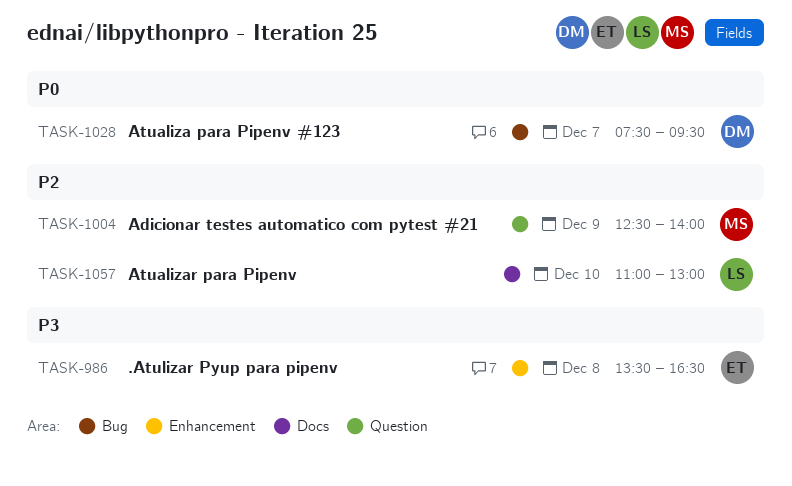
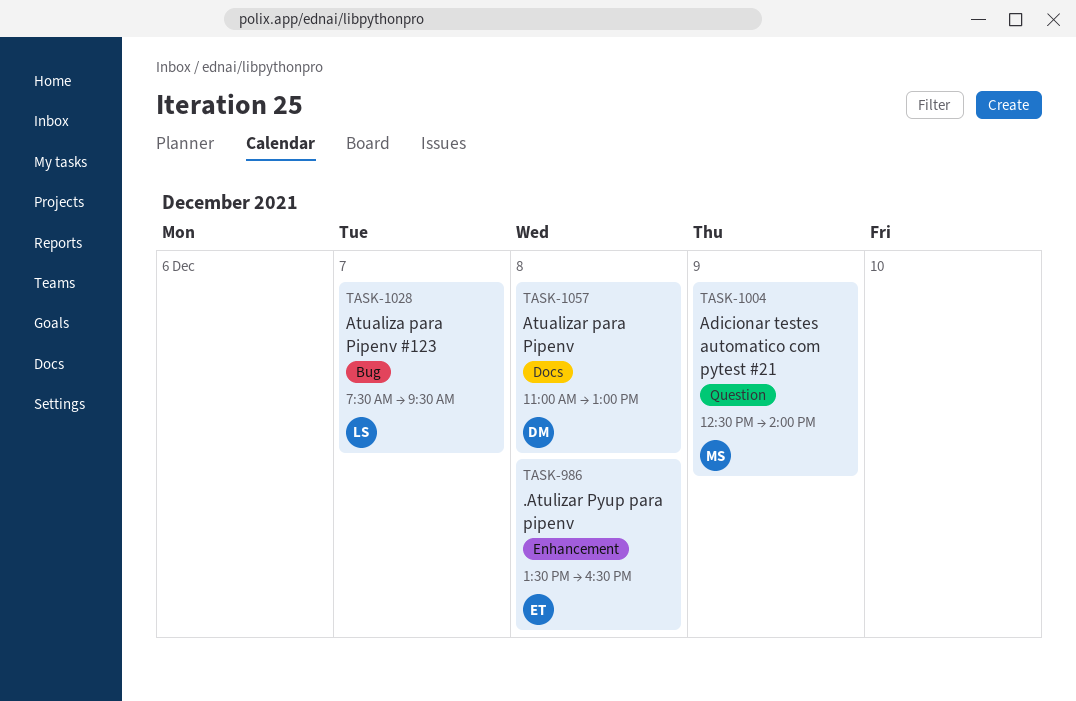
TASK-1028, owner: DM -> LS
TASK-1057, owner: LS -> DM
TASK-1057, day: Dec 10 -> Dec 8

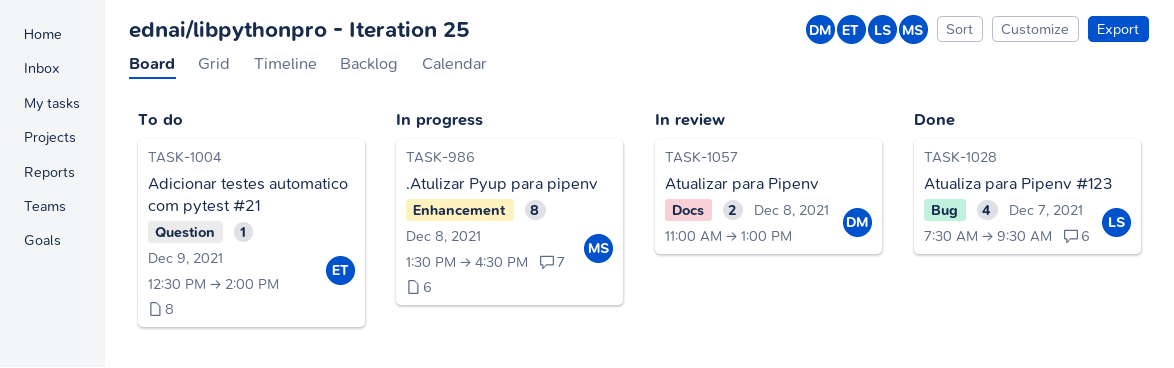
TASK-986, owner: ET -> MS
TASK-1004, owner: MS -> ET

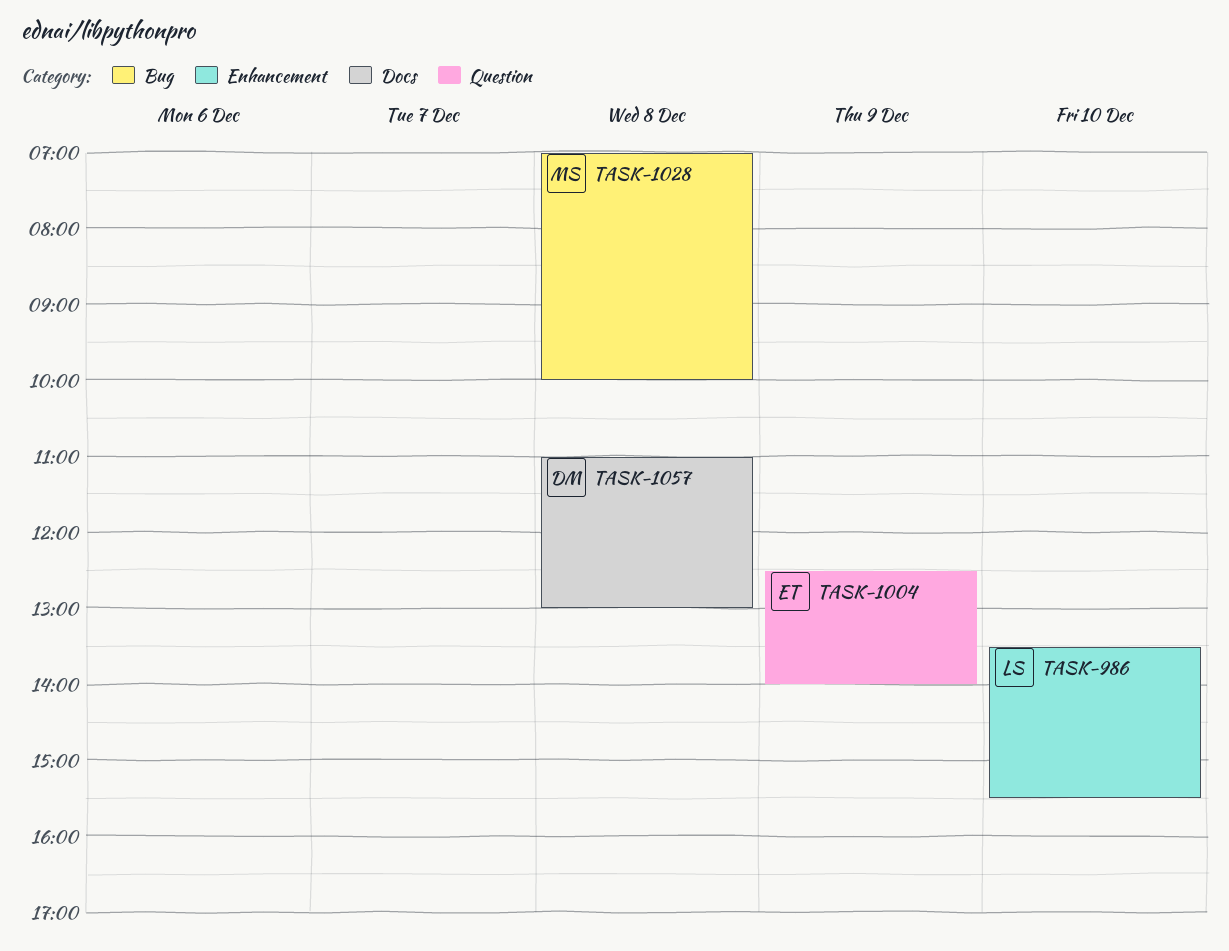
TASK-986, owner: MS -> LS
TASK-986, day: Dec 8 -> Dec 10
TASK-986, ends: 16:30 -> 15:30
TASK-1028, owner: LS -> MS
TASK-1028, day: Dec 7 -> Dec 8
TASK-1028, begins: 07:30 -> 07:00
TASK-1028, ends: 09:30 -> 10:00

